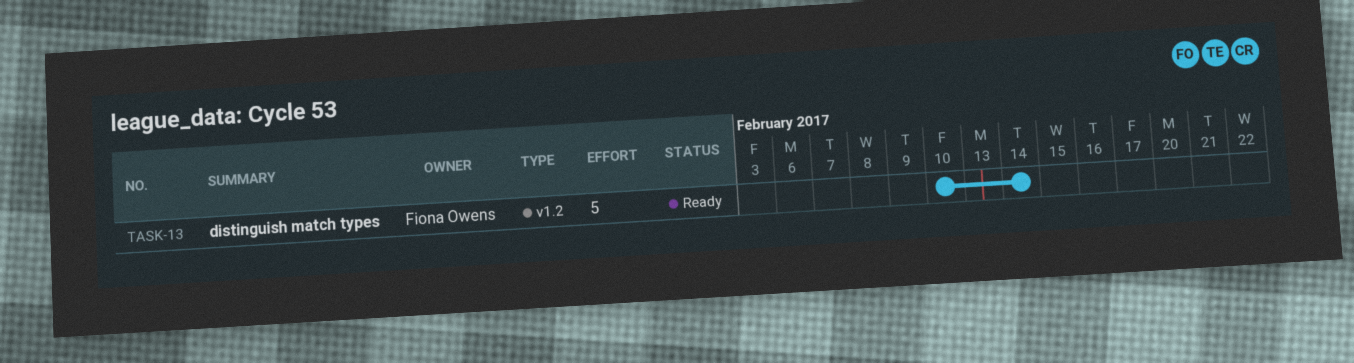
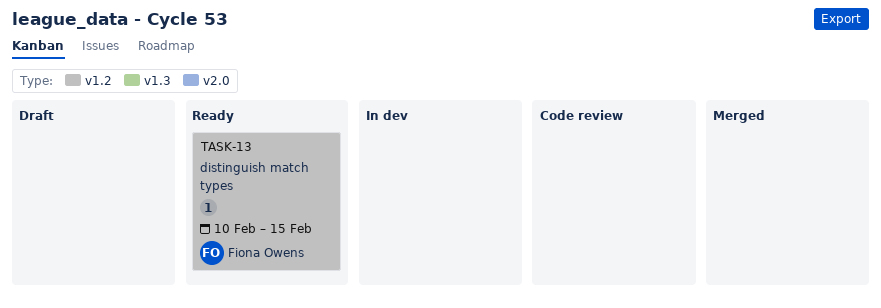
TASK-13, estimate: 5 -> 1
TASK-13, due: Feb 14 -> Feb 15

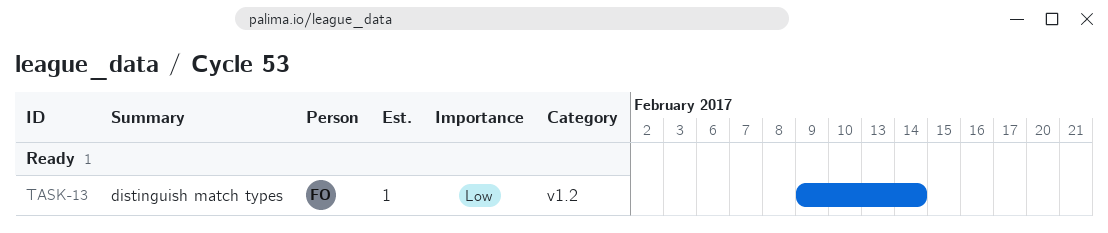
TASK-13, start: Feb 10 -> Feb 9
TASK-13, due: Feb 15 -> Feb 14

